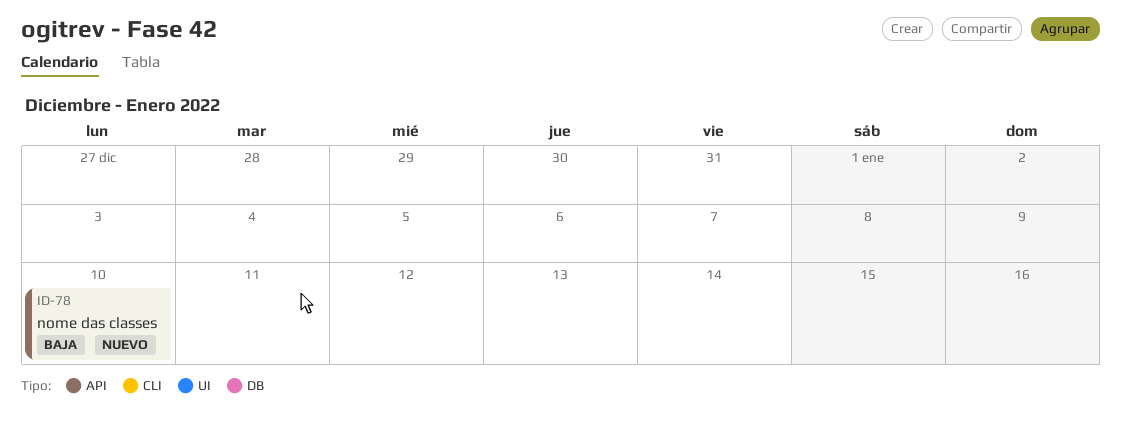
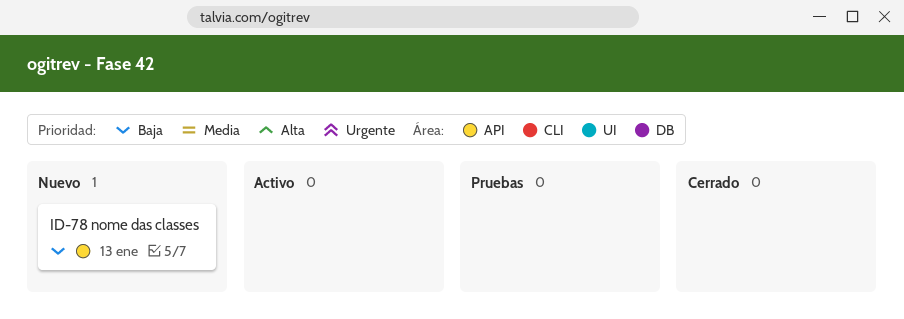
ID-78, due: Jan 10 -> Jan 13

